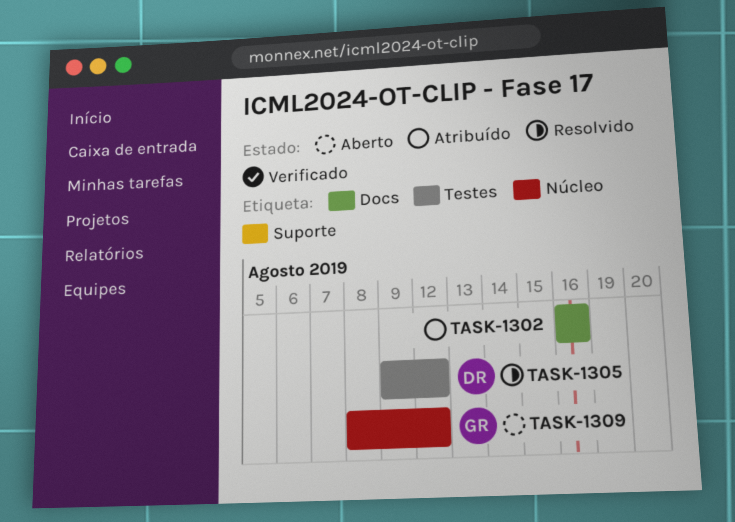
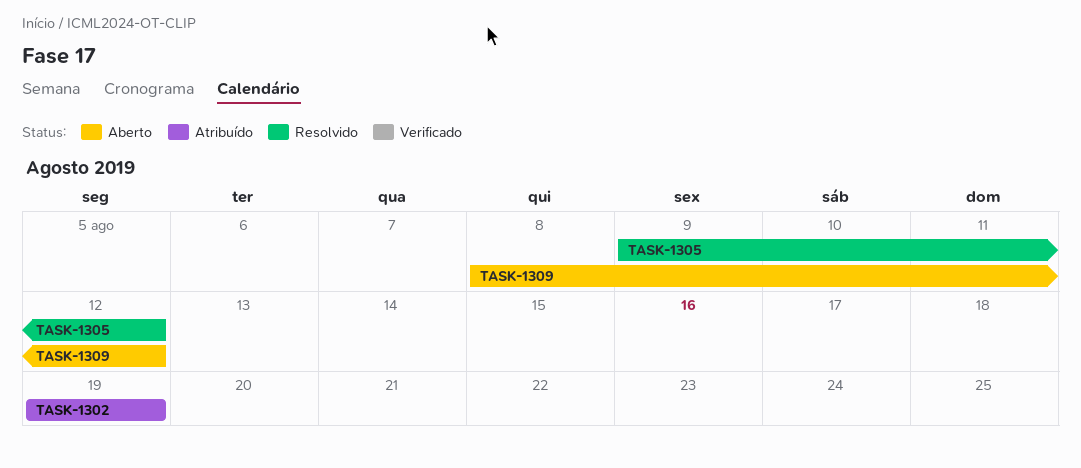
TASK-1302, start: Aug 16 -> Aug 19
TASK-1302, due: Aug 16 -> Aug 19

